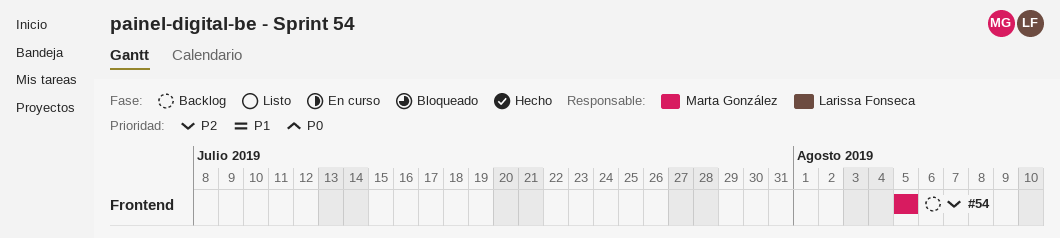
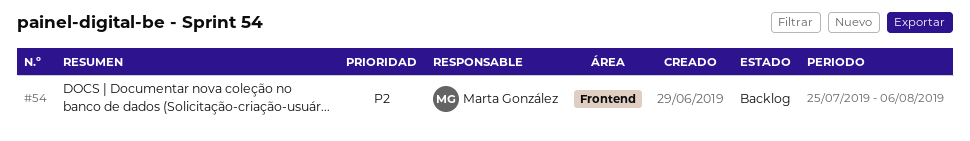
#54, start: Aug 5 -> Jul 25
#54, due: Aug 5 -> Aug 6

